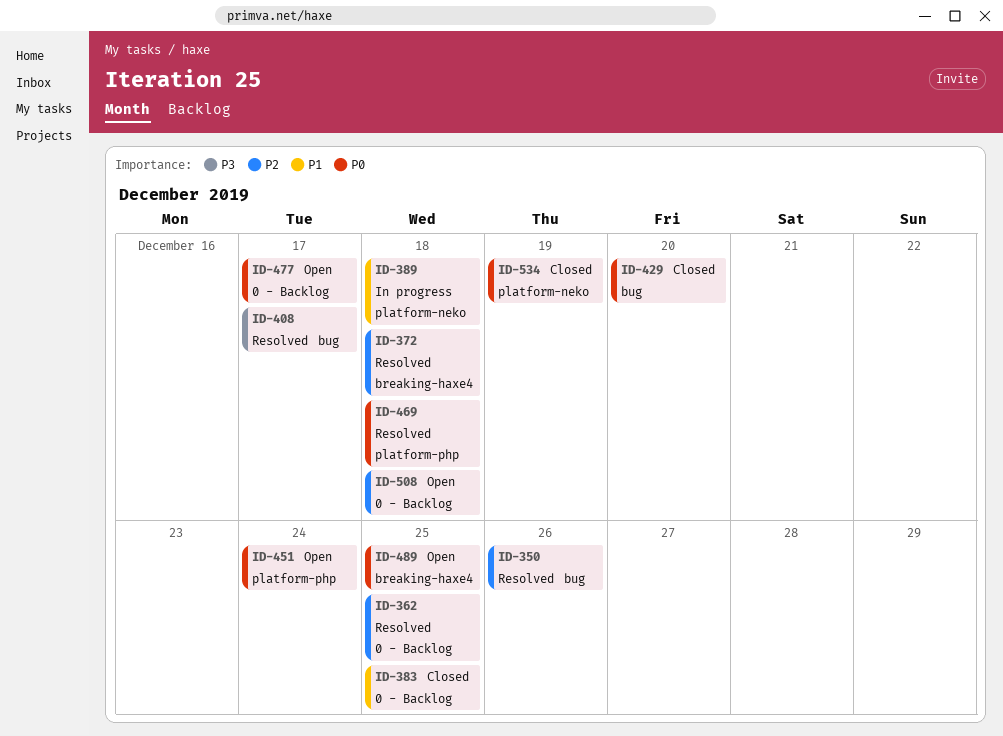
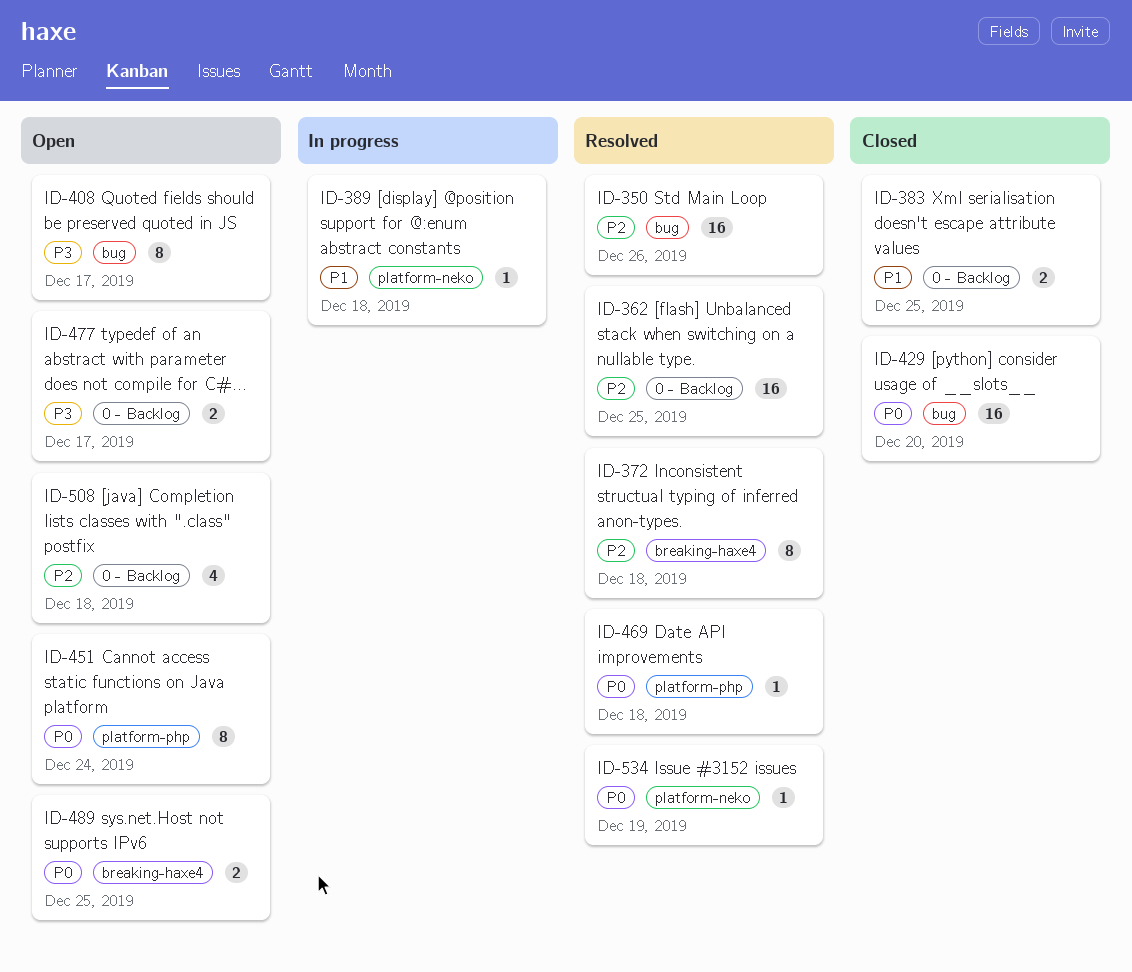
ID-408, status: Resolved -> Open
ID-477, priority: P0 -> P3
ID-534, status: Closed -> Resolved

